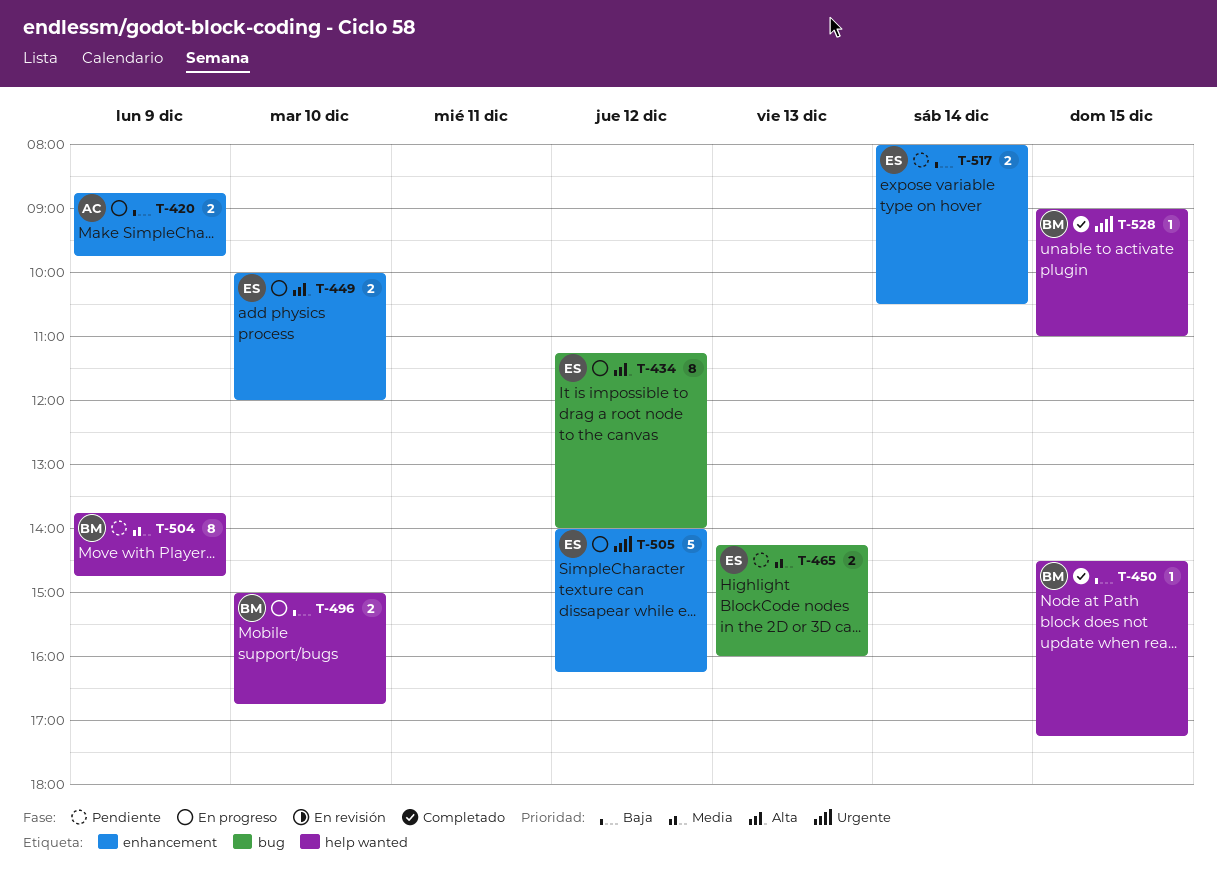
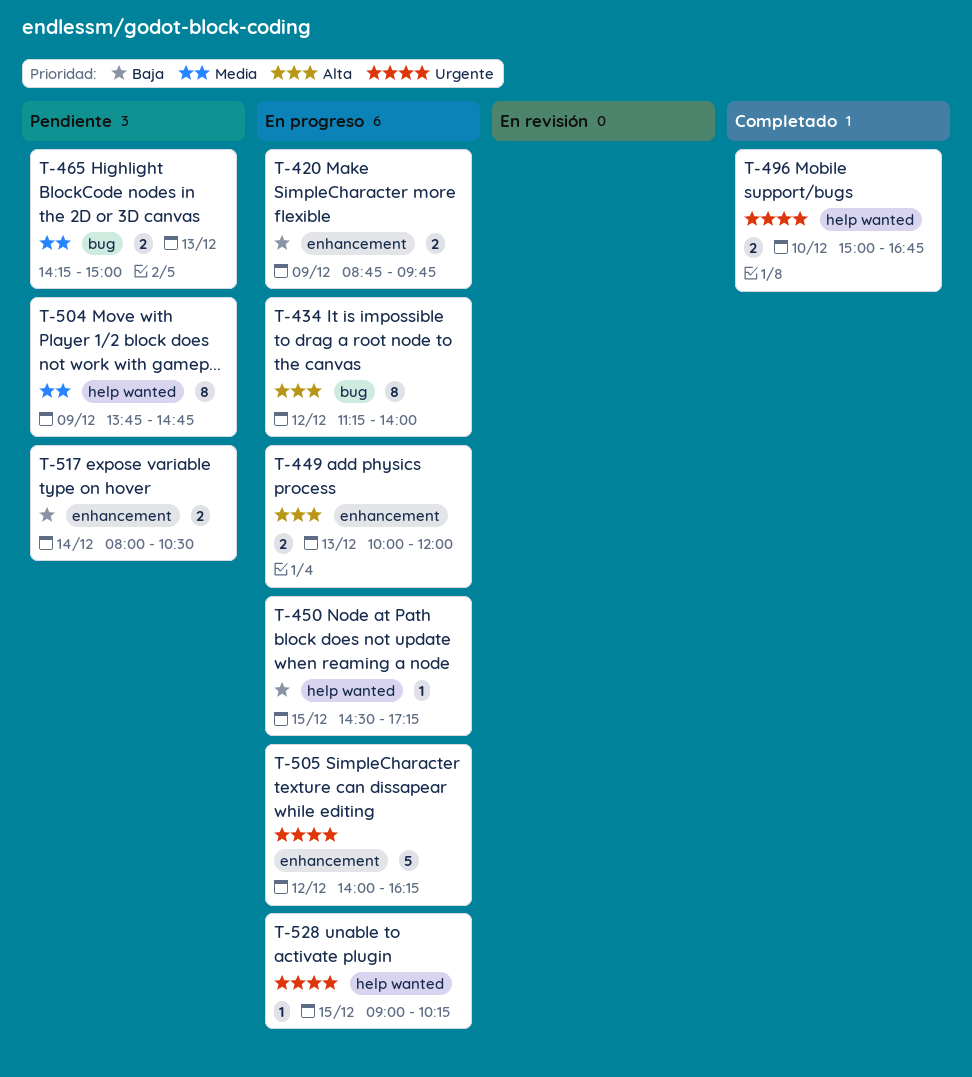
T-449, day: Dec 10 -> Dec 13
T-450, status: Completado -> En progreso
T-465, ends: 16:00 -> 15:00
T-496, status: En progreso -> Completado
T-496, priority: Baja -> Urgente
T-528, status: Completado -> En progreso
T-528, ends: 11:00 -> 10:15

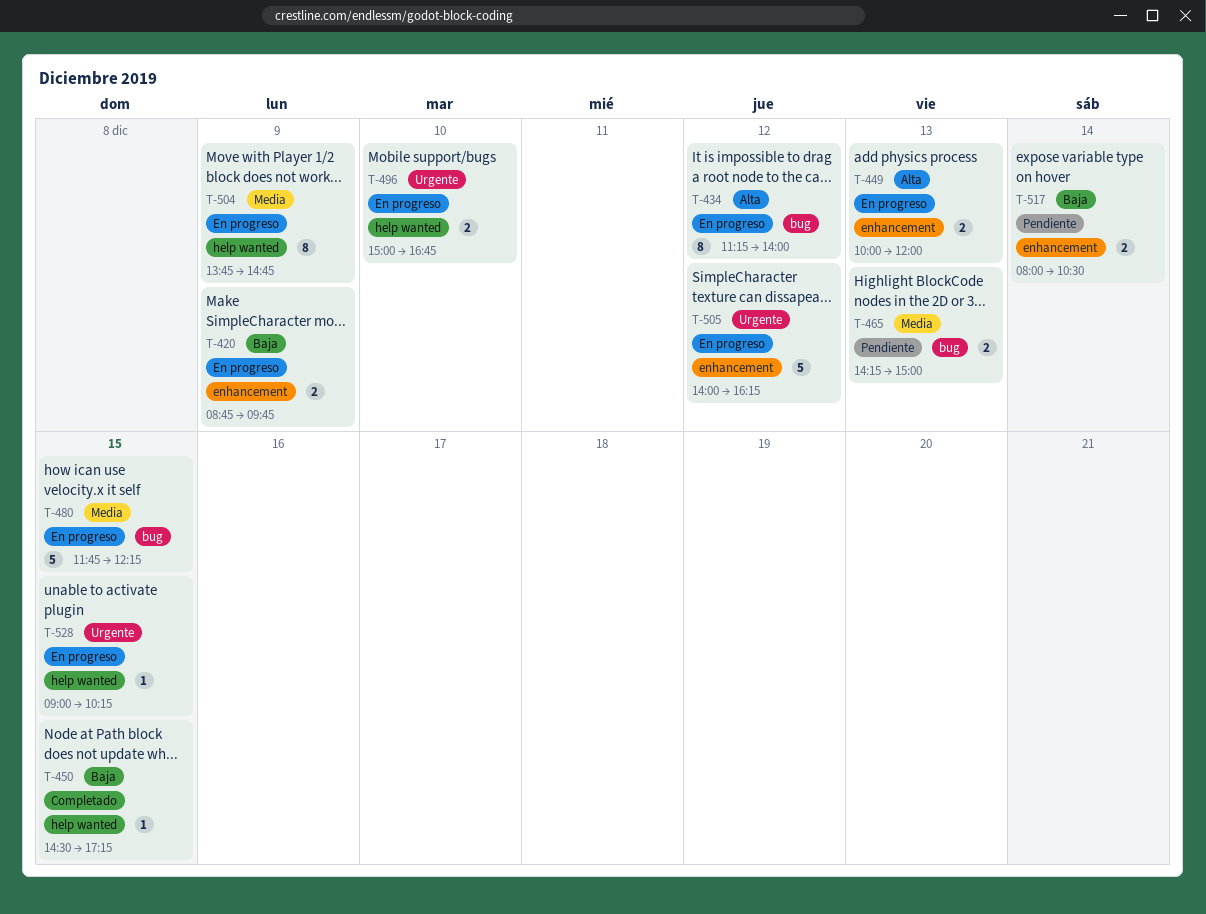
T-450, status: En progreso -> Completado
T-480: none -> present
T-496, status: Completado -> En progreso
T-504, status: Pendiente -> En progreso

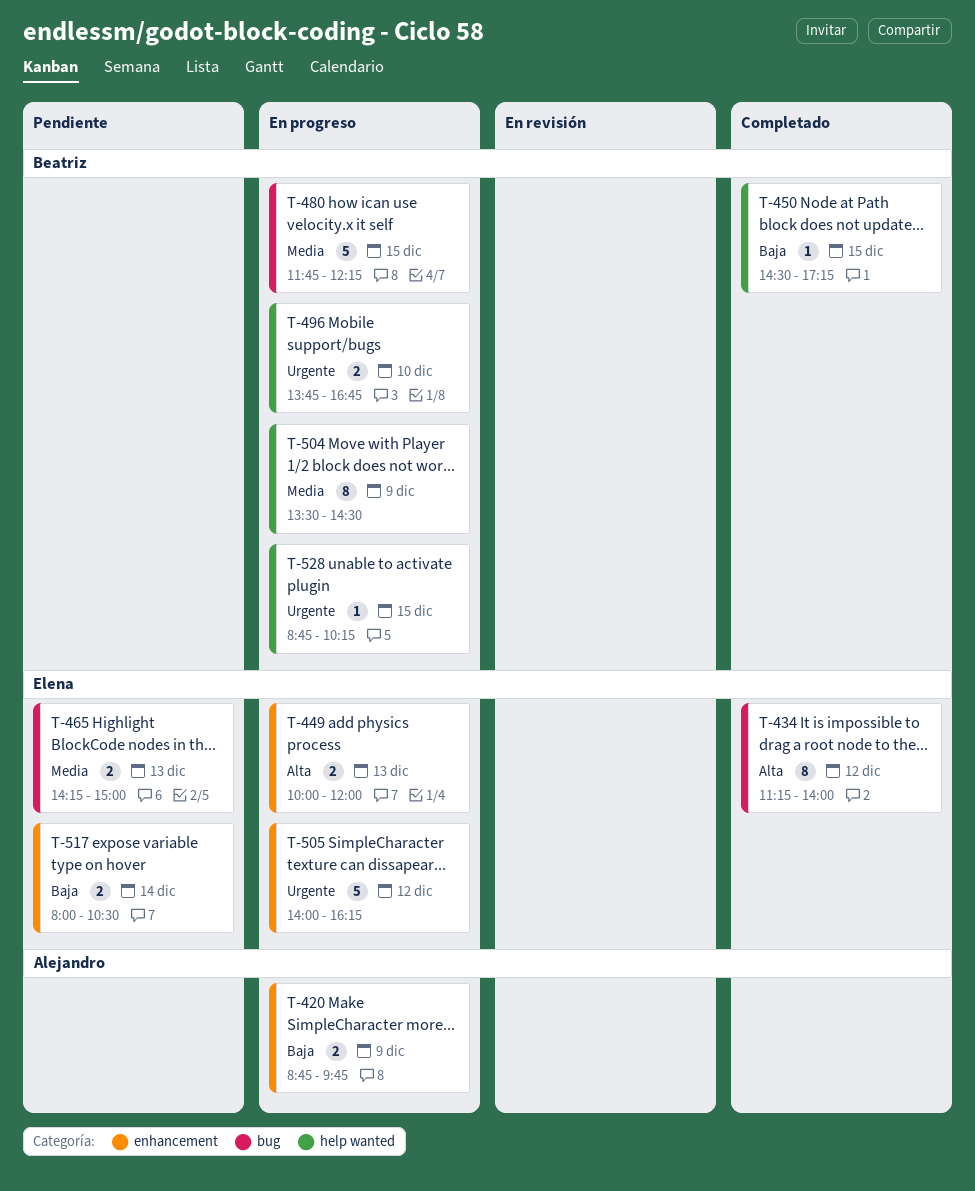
T-434, status: En progreso -> Completado
T-496, begins: 15:00 -> 13:45
T-504, begins: 13:45 -> 13:30
T-504, ends: 14:45 -> 14:30
T-528, begins: 09:00 -> 08:45

